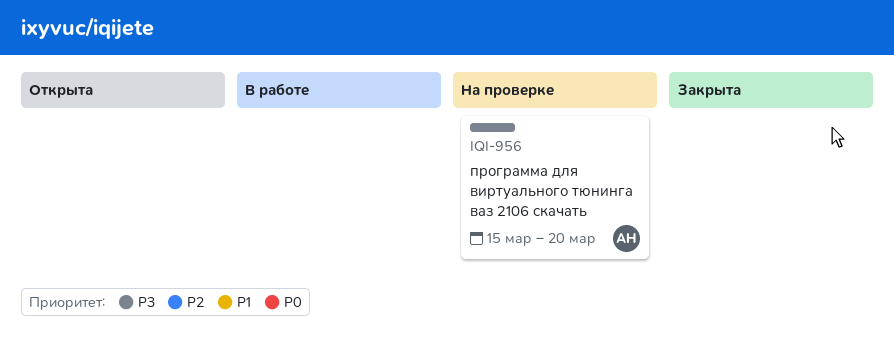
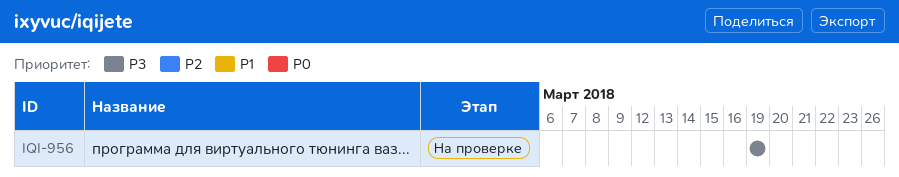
IQI-956, start: Mar 15 -> Mar 19
IQI-956, due: Mar 20 -> Mar 19

